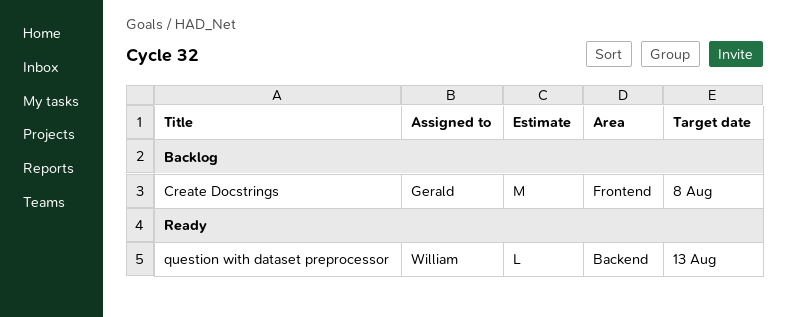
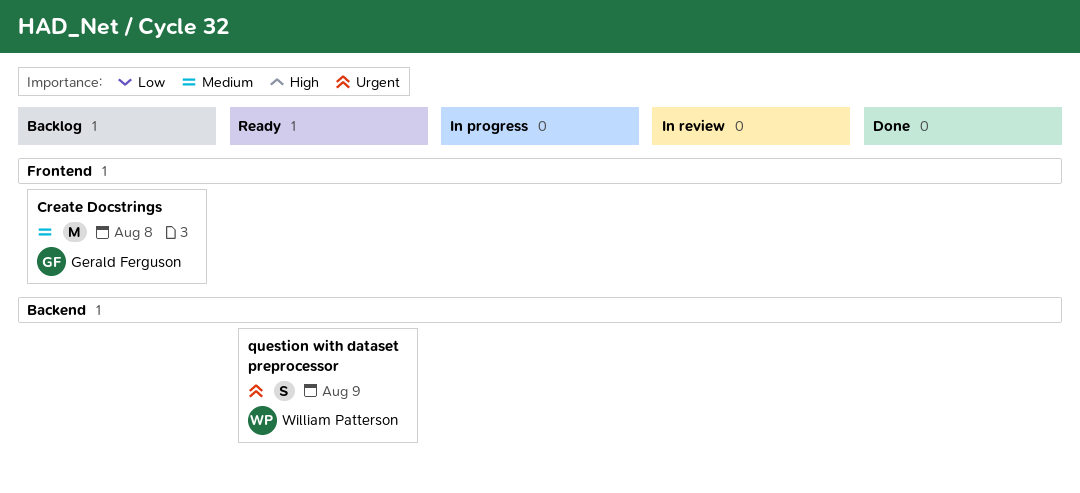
question with dataset preprocessor, estimate: L -> S
question with dataset preprocessor, due: Aug 13 -> Aug 9

